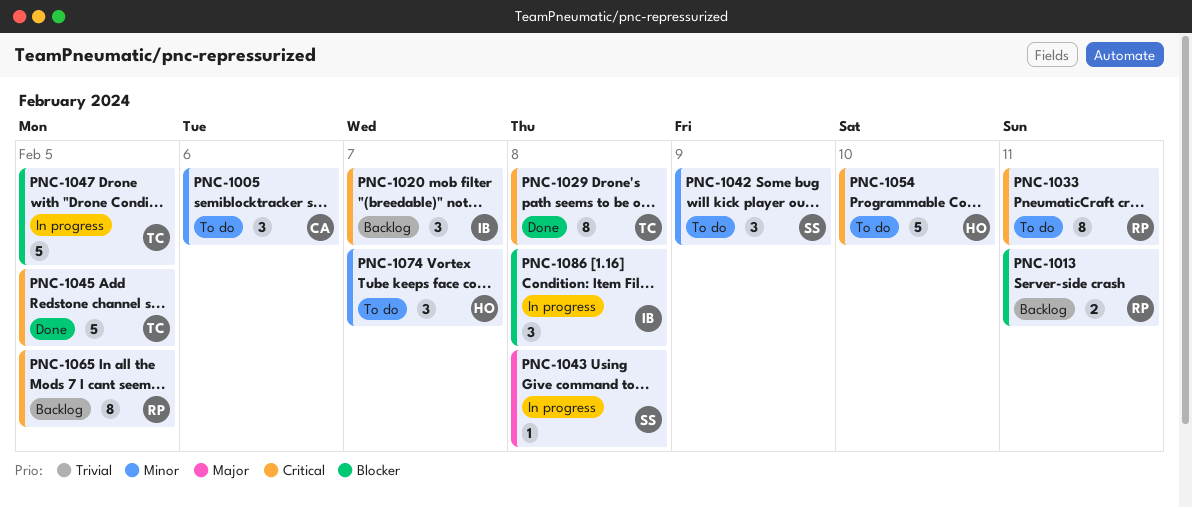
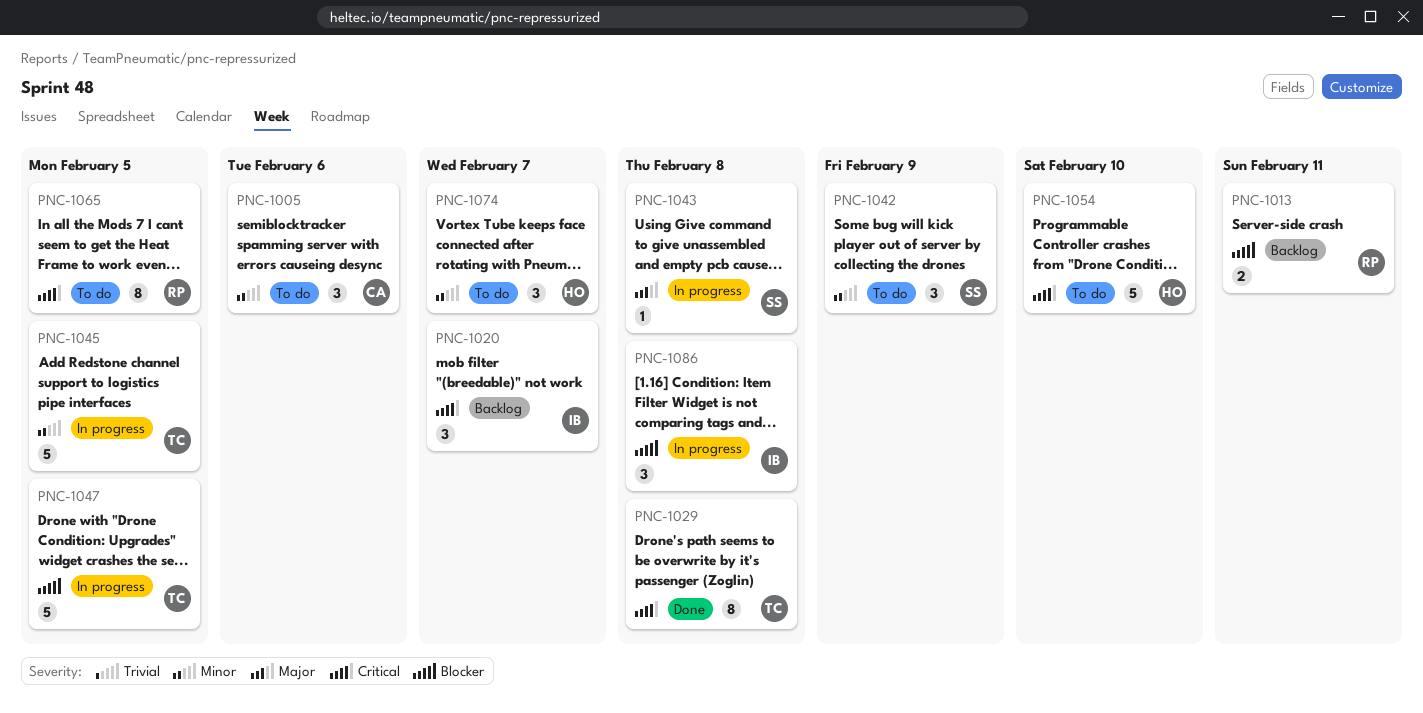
PNC-1033: present -> none
PNC-1045, status: Done -> In progress
PNC-1045, priority: Critical -> Minor
PNC-1065, status: Backlog -> To do

